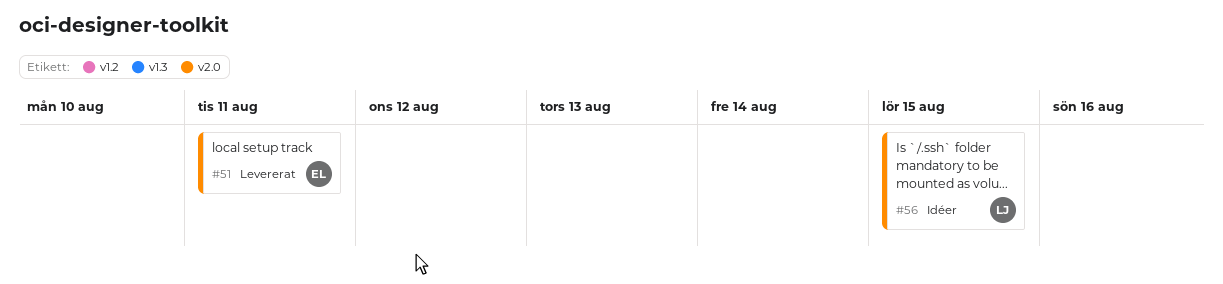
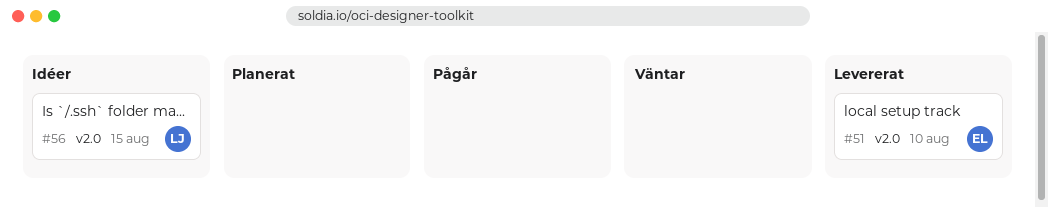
#51, due: Aug 11 -> Aug 10

